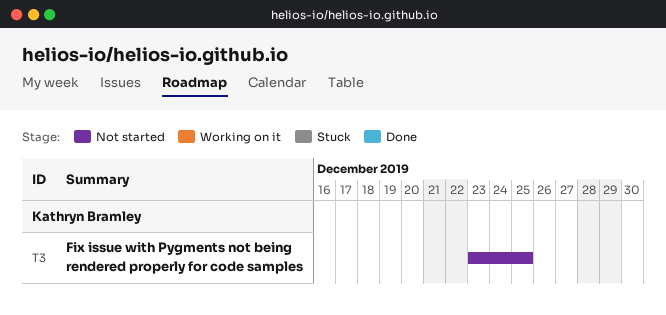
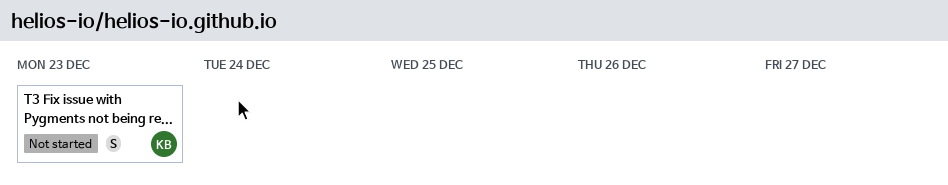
T3, due: Dec 25 -> Dec 23

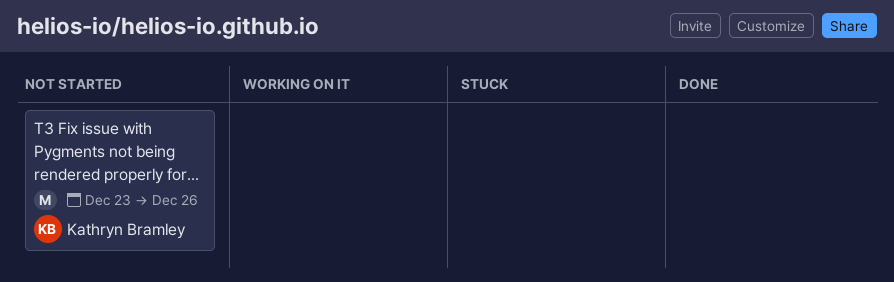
T3, estimate: S -> M
T3, due: Dec 23 -> Dec 26

